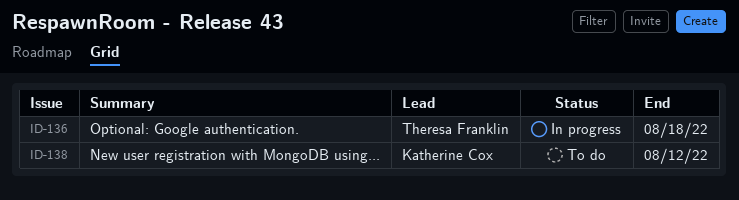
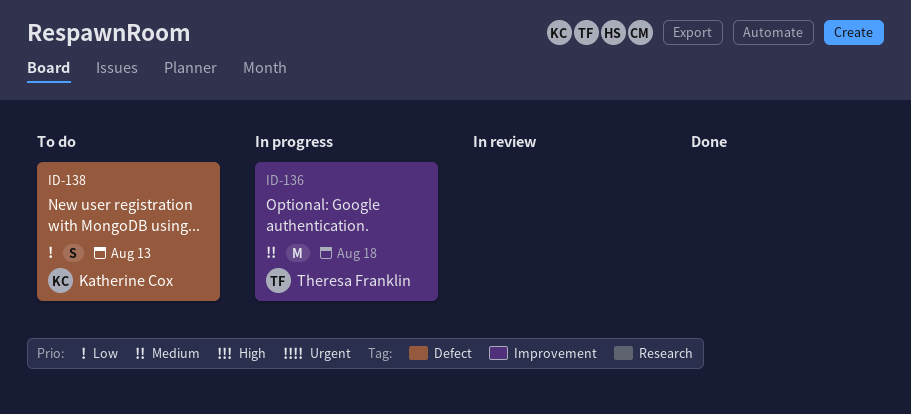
ID-138, due: Aug 12 -> Aug 13

